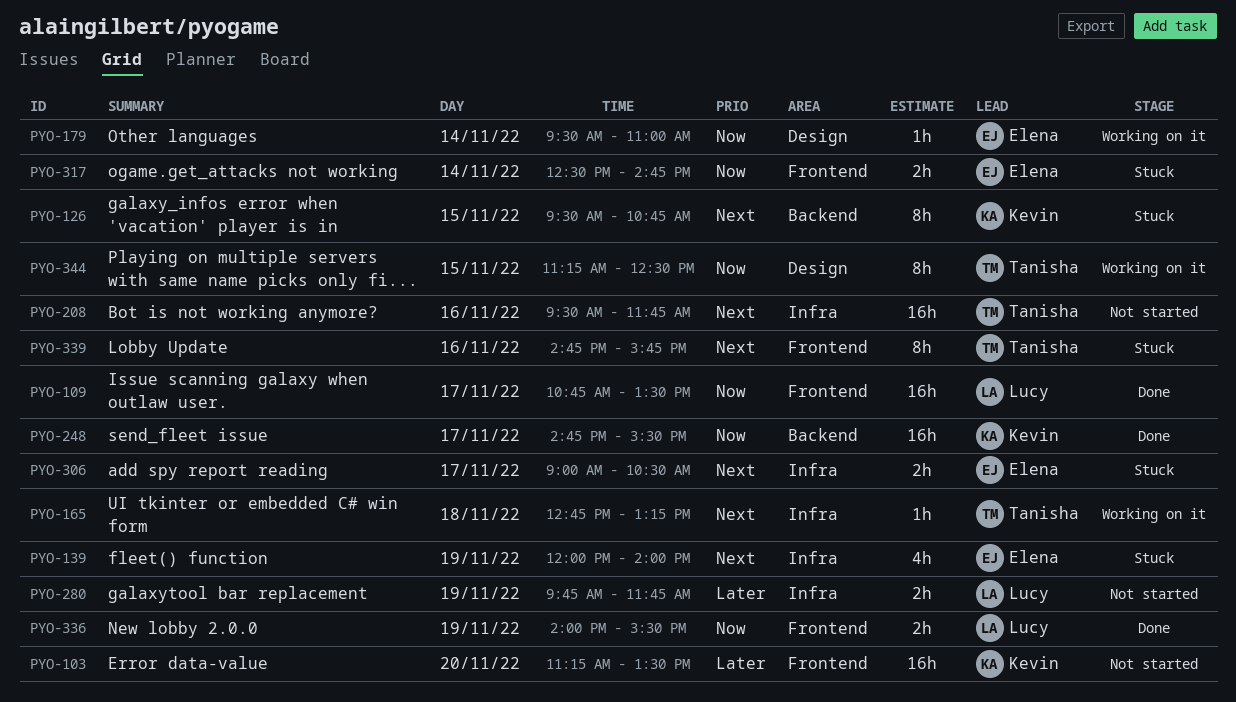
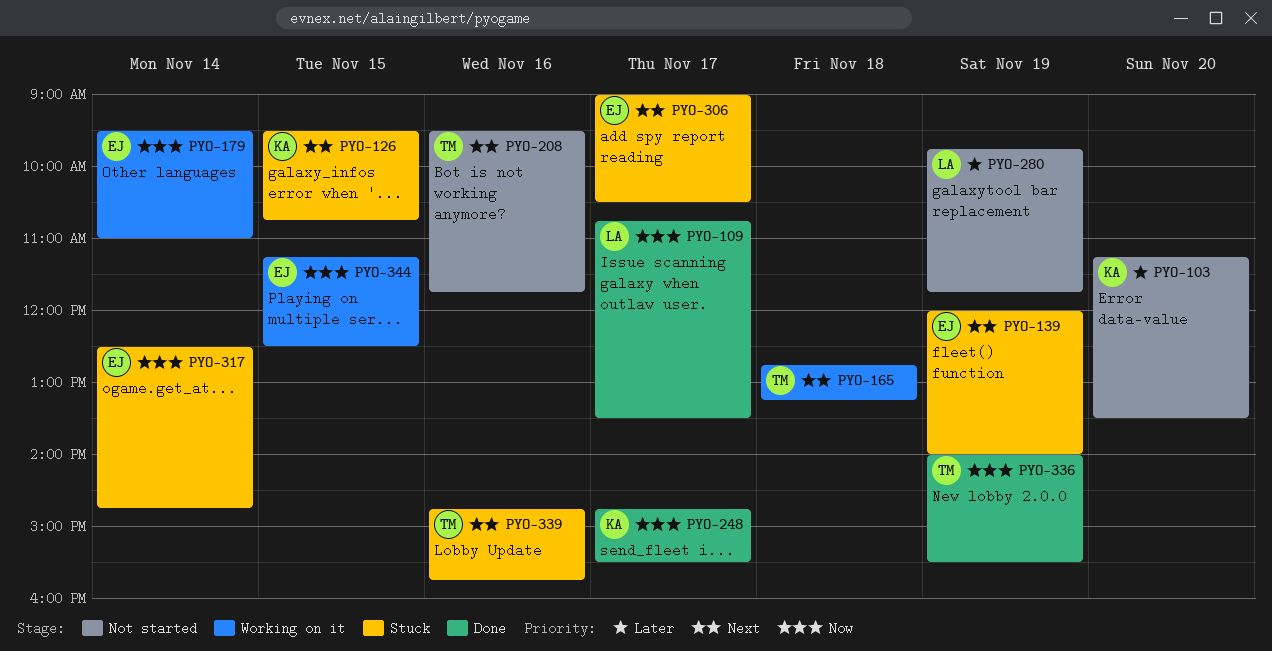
PYO-336, owner: Lucy -> Tanisha
PYO-344, owner: Tanisha -> Elena

